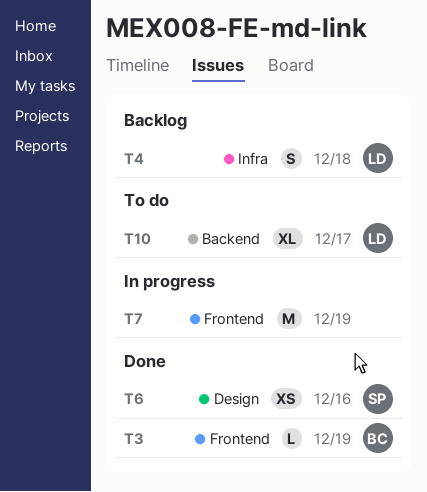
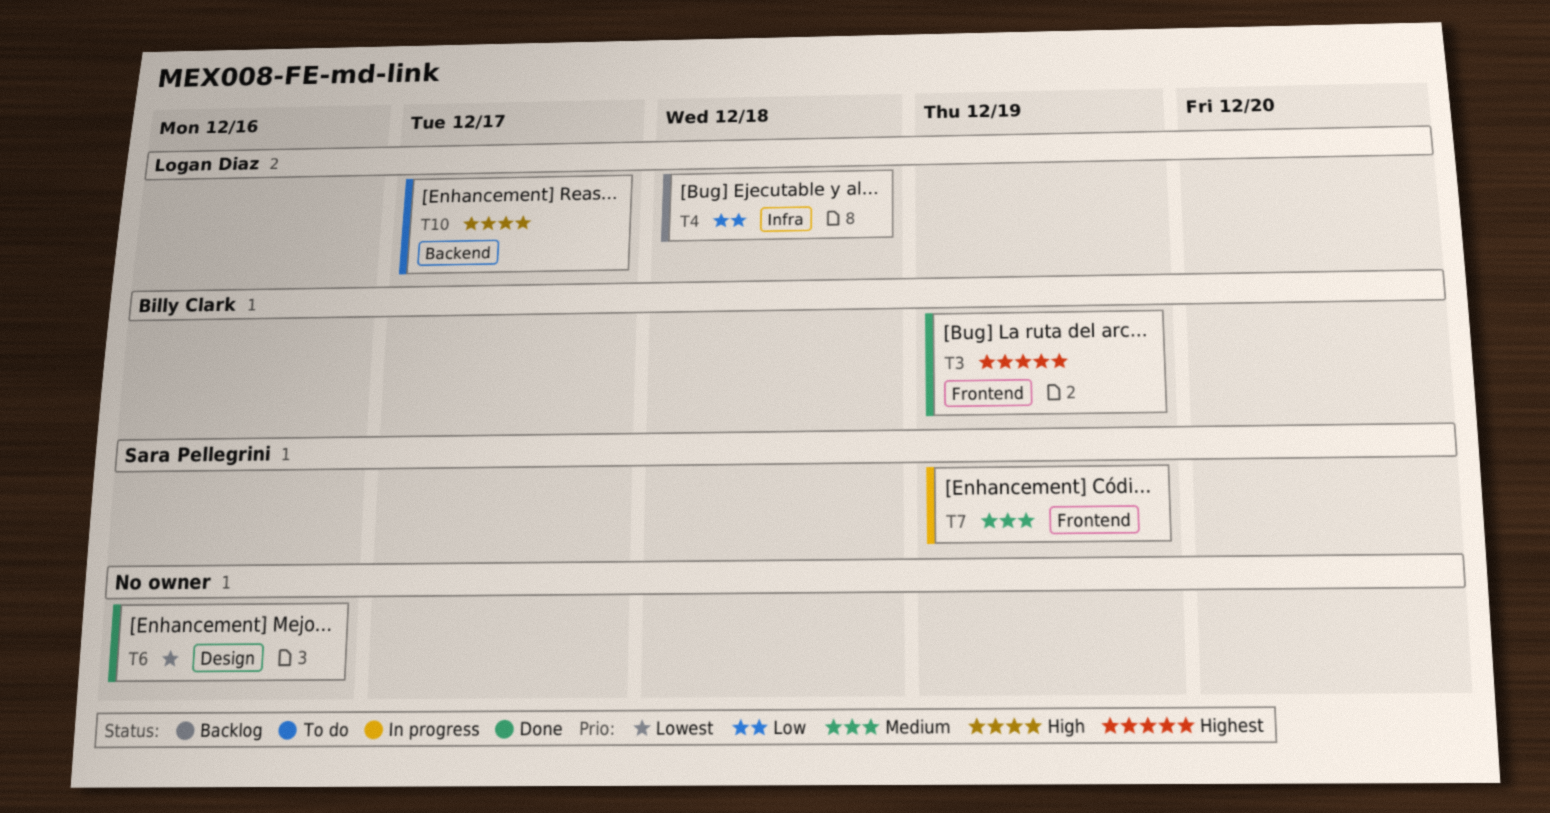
T6, owner: Sara Pellegrini -> none
T7, owner: none -> Sara Pellegrini

